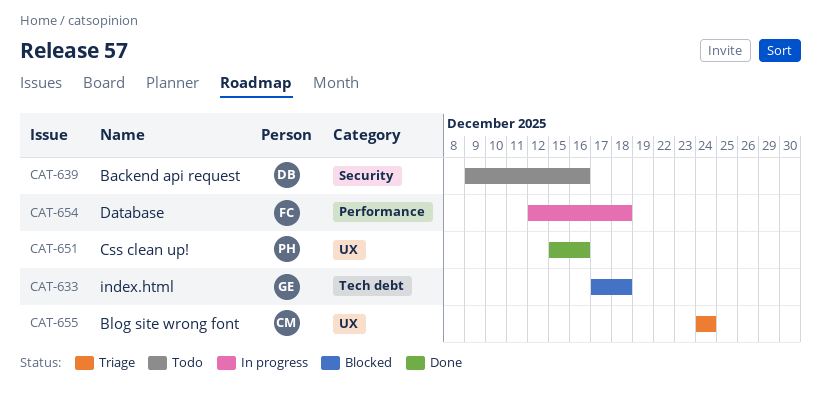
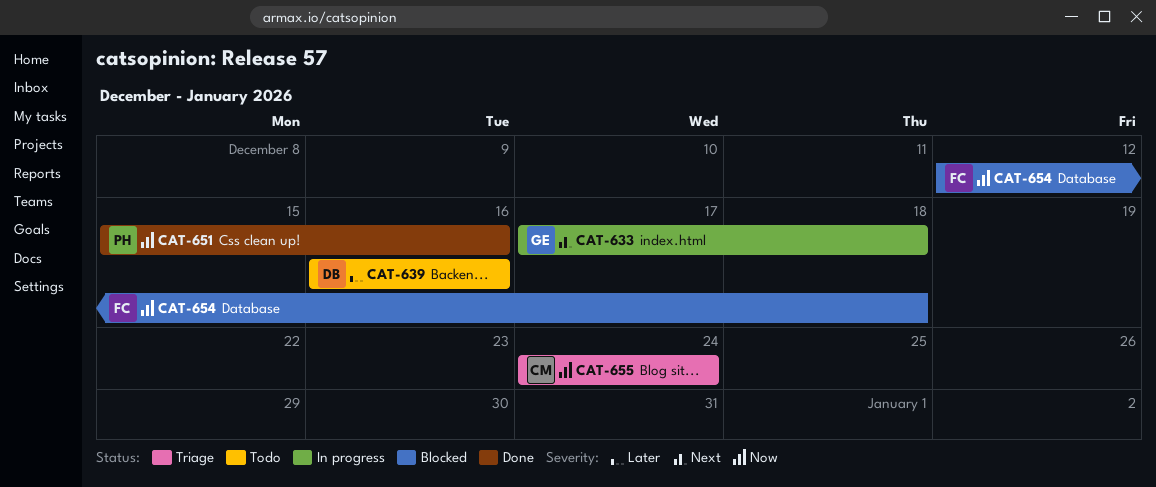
CAT-633, status: Blocked -> In progress
CAT-639, start: Dec 9 -> Dec 16
CAT-654, status: In progress -> Blocked

